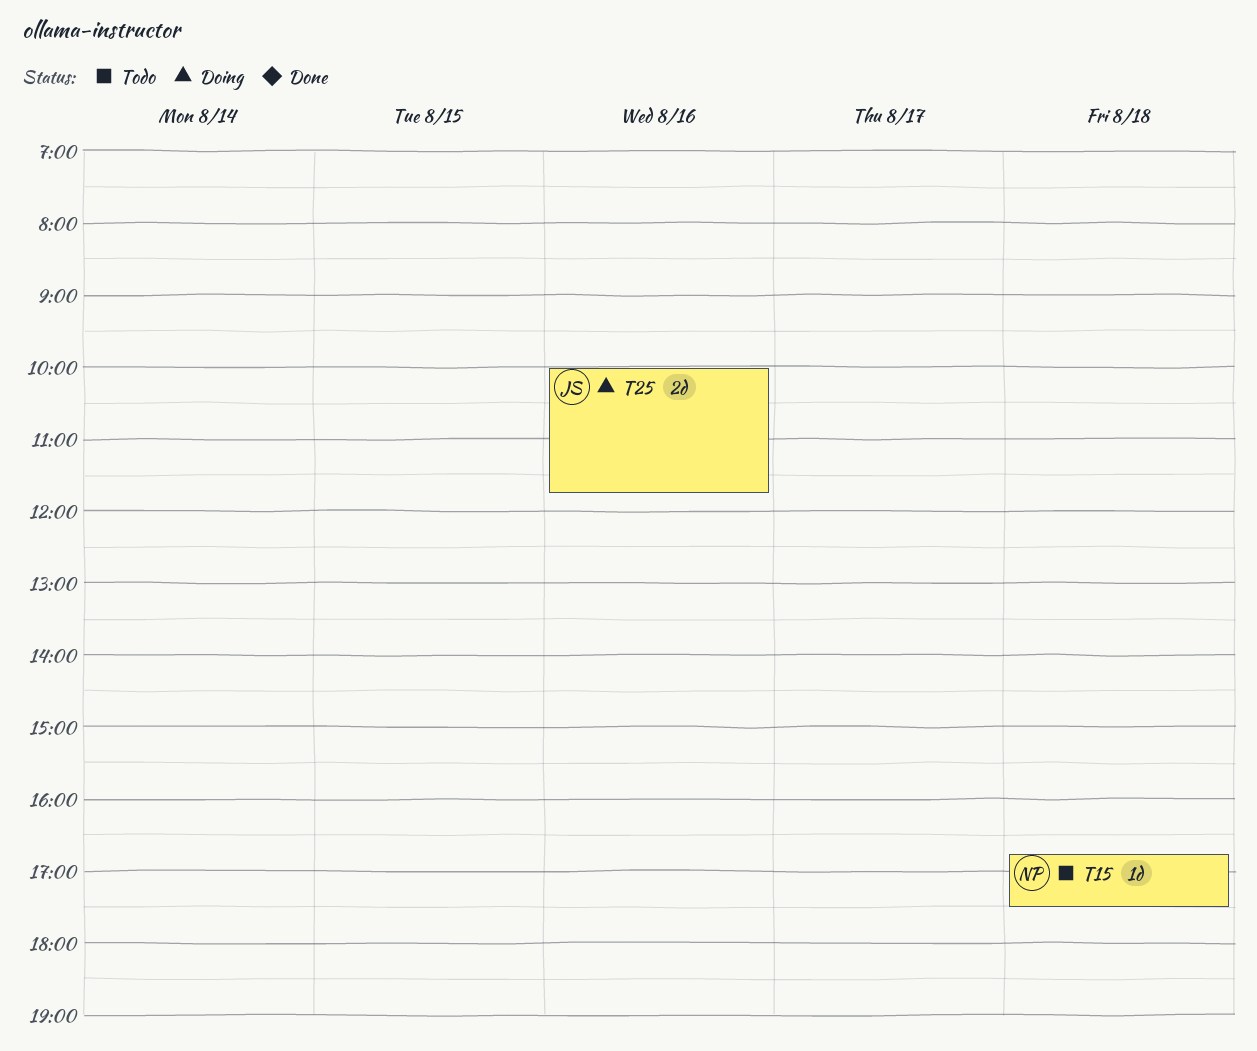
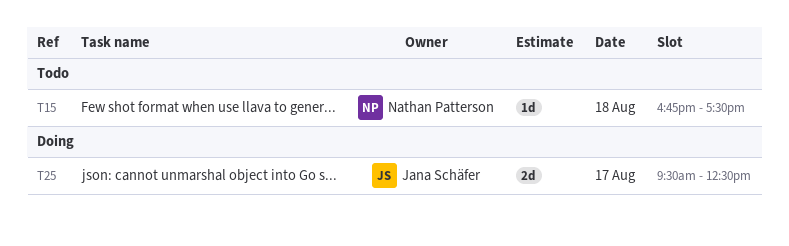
T25, day: Aug 16 -> Aug 17
T25, begins: 10:00 -> 09:30
T25, ends: 11:45 -> 12:30

